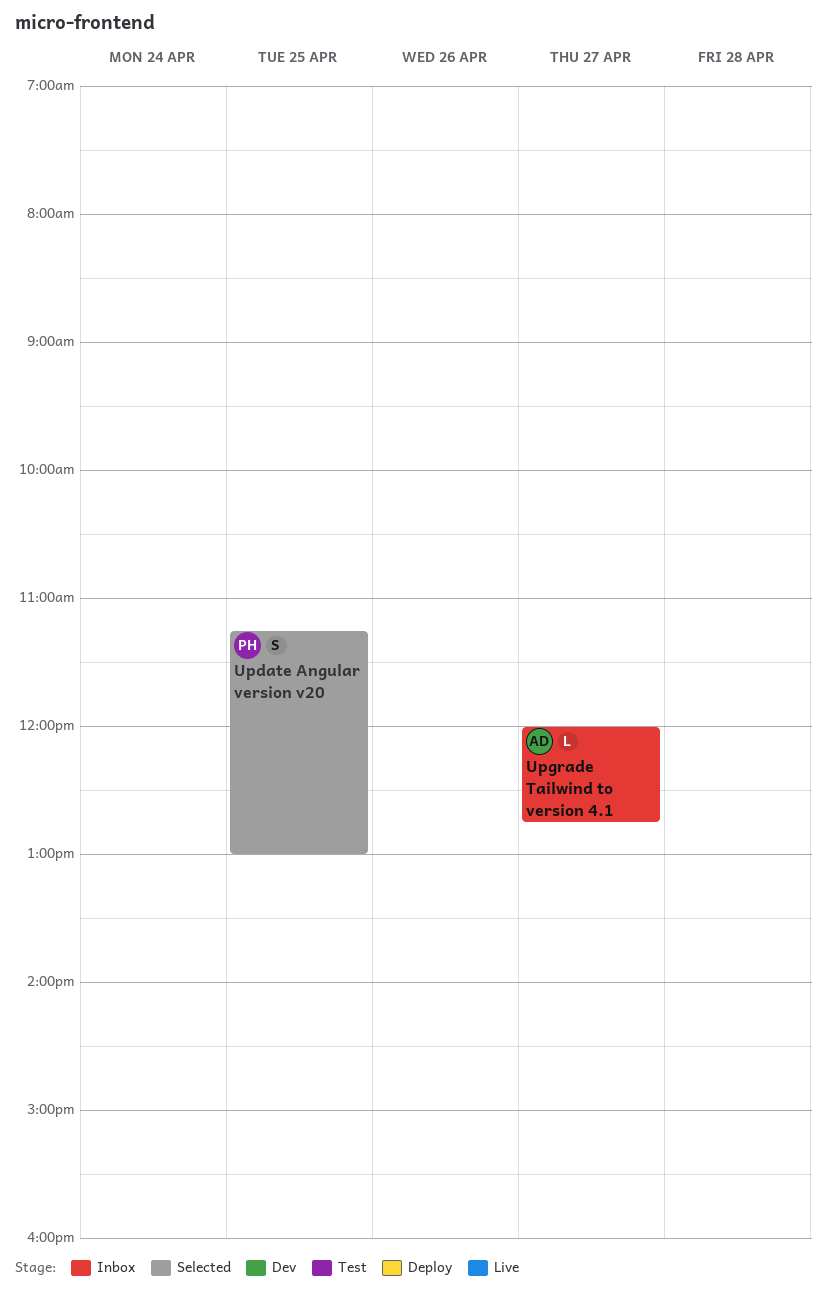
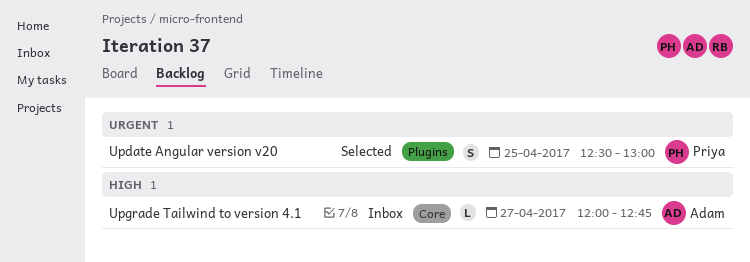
Update Angular version v20, begins: 11:15 -> 12:30

